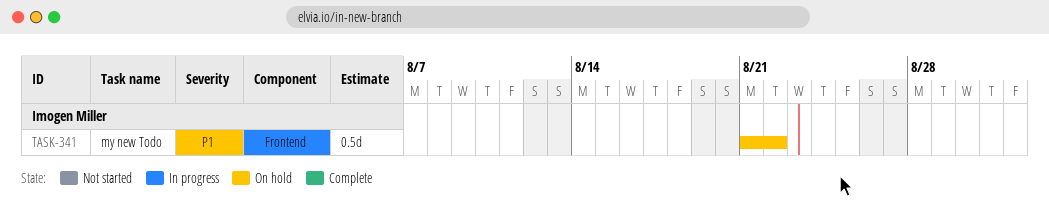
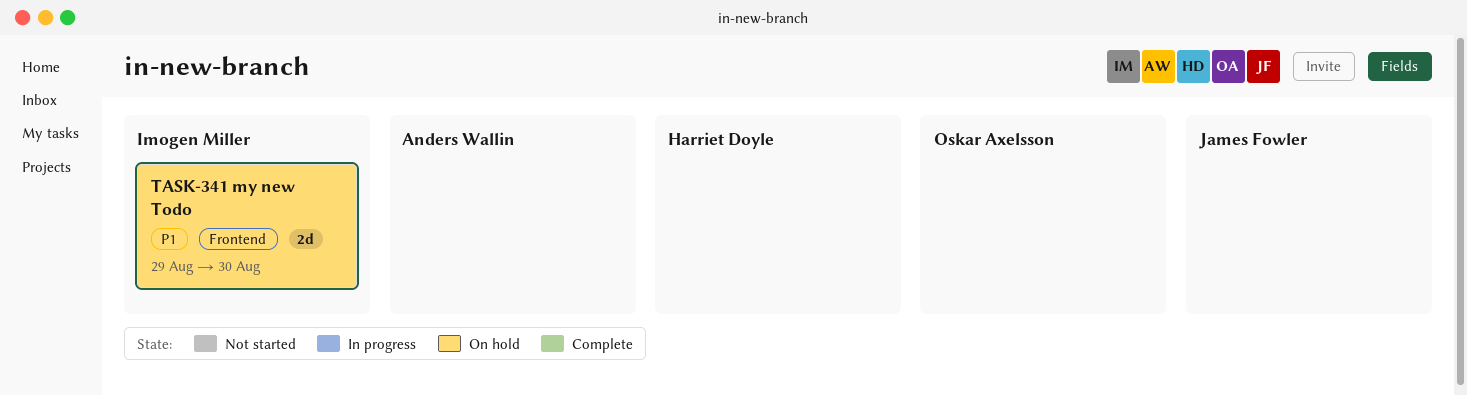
TASK-341, estimate: 0.5d -> 2d
TASK-341, start: Aug 21 -> Aug 29
TASK-341, due: Aug 22 -> Aug 30

